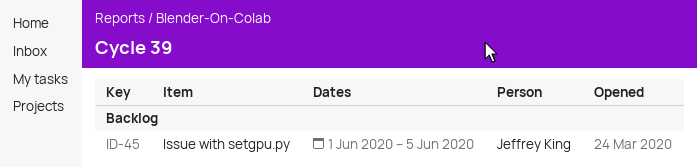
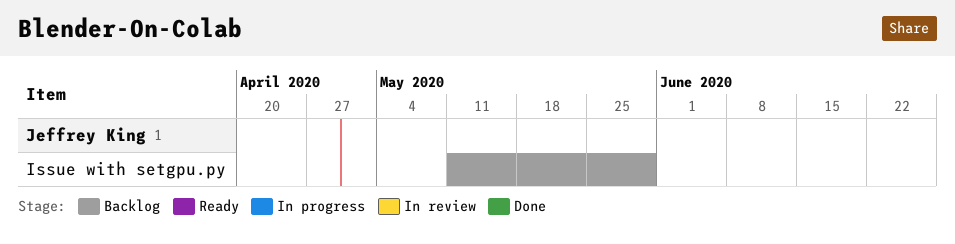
Issue with setgpu.py, start: Jun 1 -> May 11
Issue with setgpu.py, due: Jun 5 -> May 29

